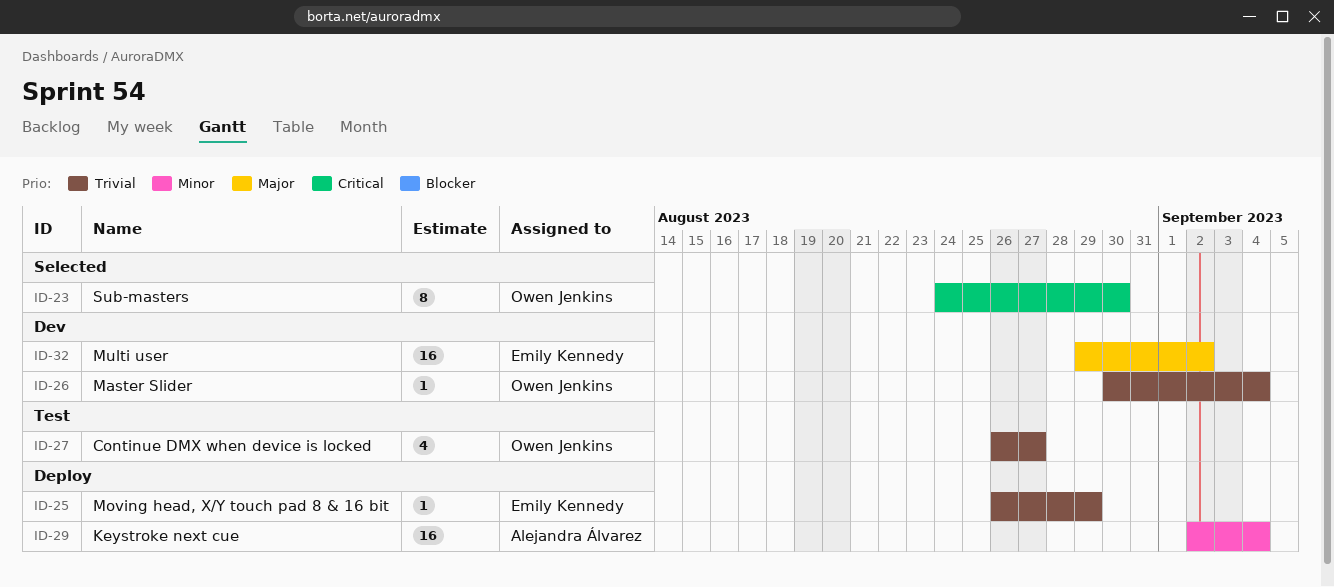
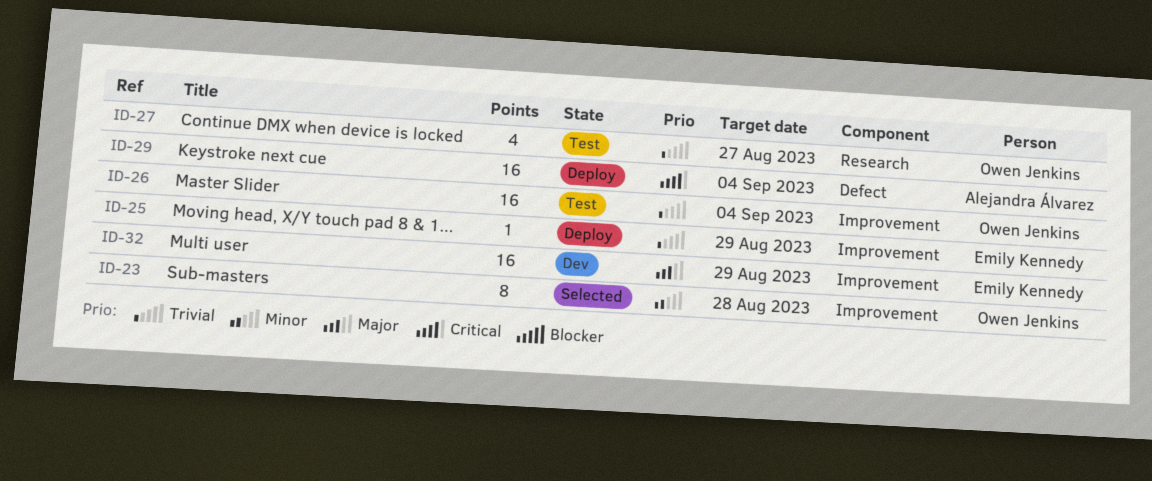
ID-23, priority: Critical -> Minor
ID-23, due: Aug 30 -> Aug 28
ID-26, status: Dev -> Test
ID-26, estimate: 1 -> 16
ID-29, priority: Minor -> Critical
ID-32, due: Sep 2 -> Aug 29

